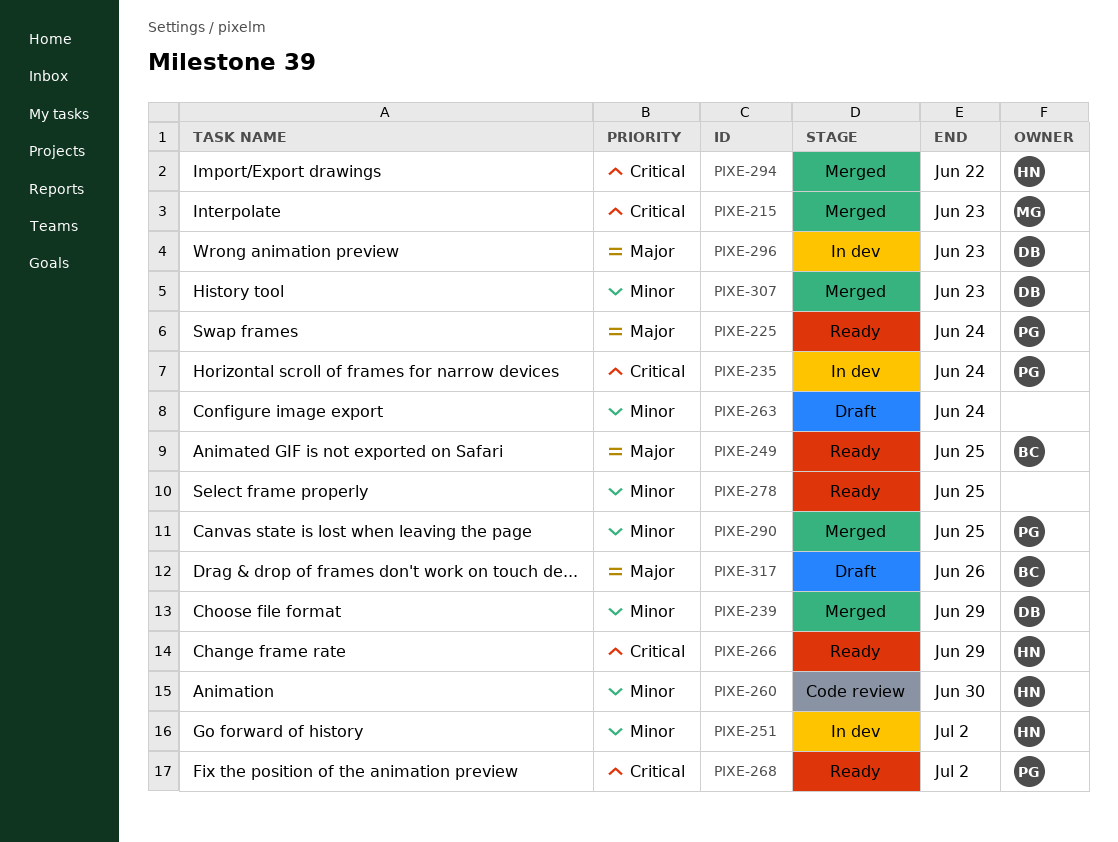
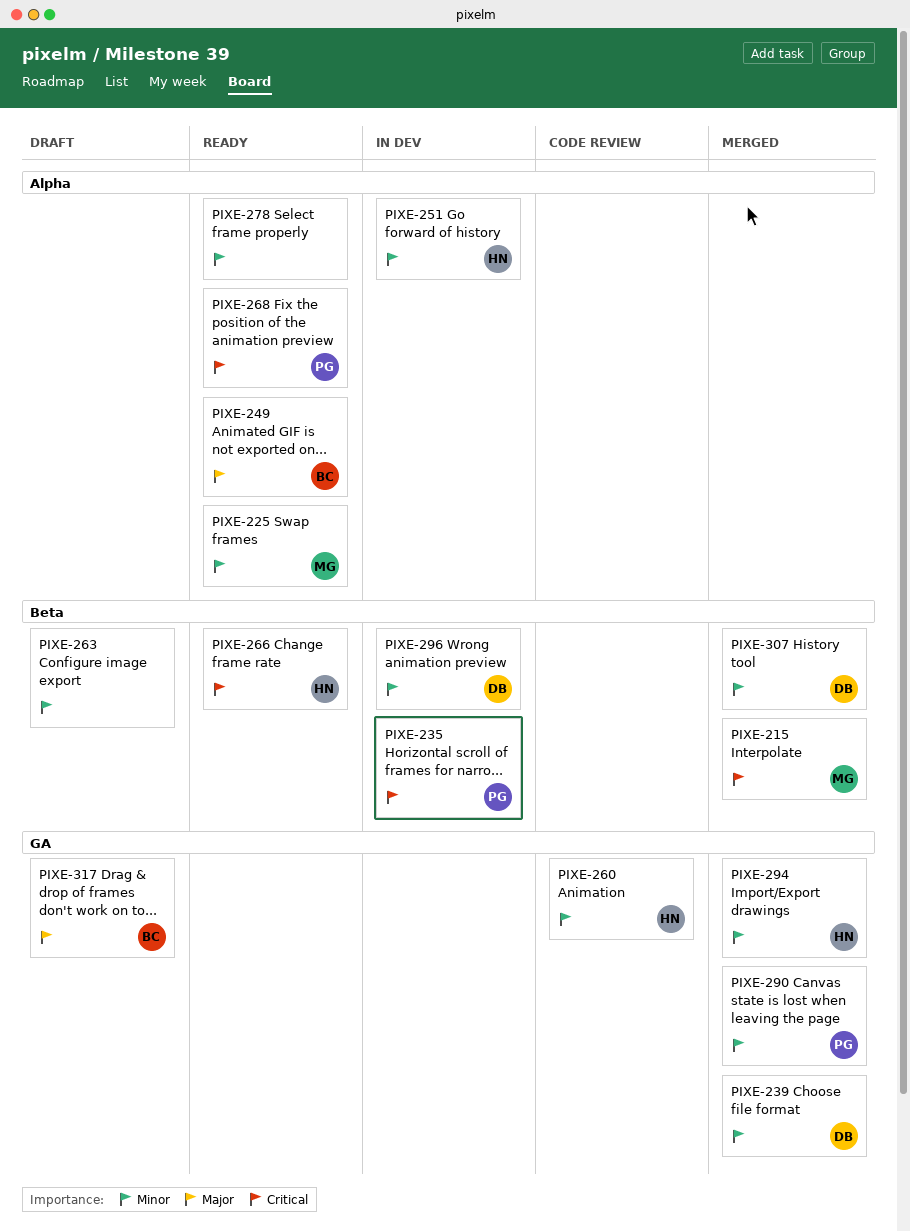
PIXE-225, owner: PG -> MG
PIXE-225, priority: Major -> Minor
PIXE-294, priority: Critical -> Minor
PIXE-296, priority: Major -> Minor

